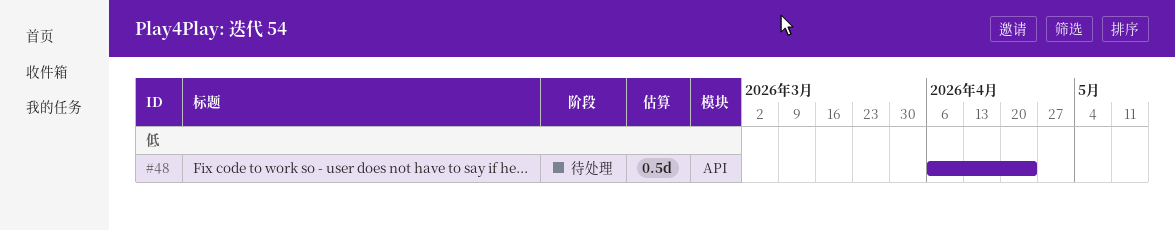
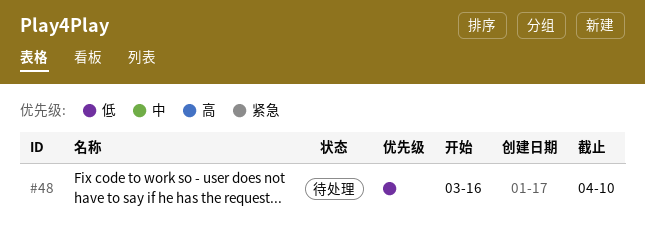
#48, start: Apr 6 -> Mar 16
#48, due: Apr 24 -> Apr 10

